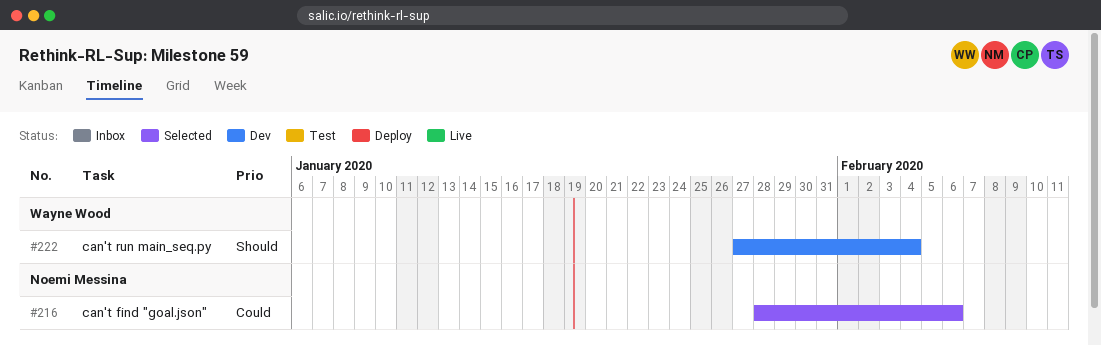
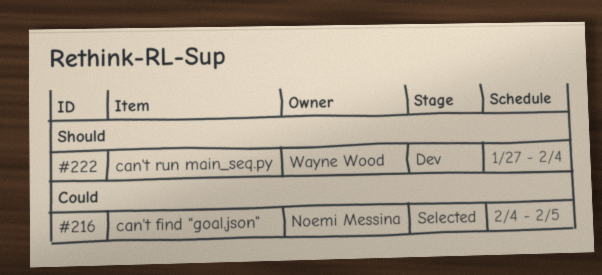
#216, start: Jan 28 -> Feb 4
#216, due: Feb 6 -> Feb 5

